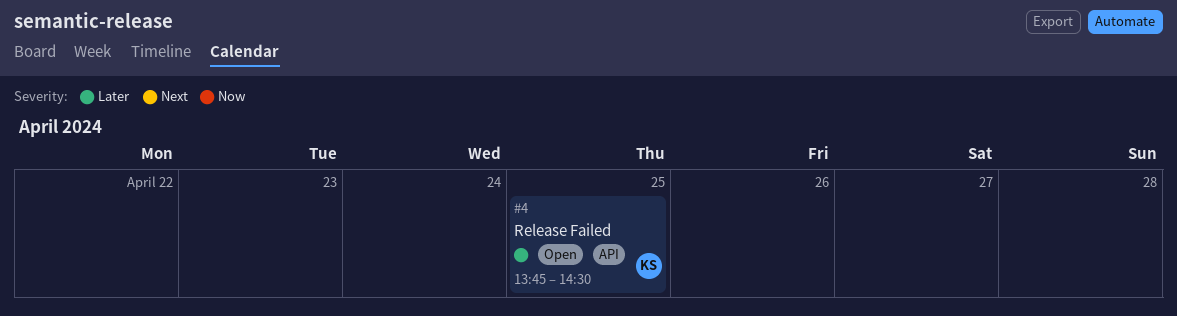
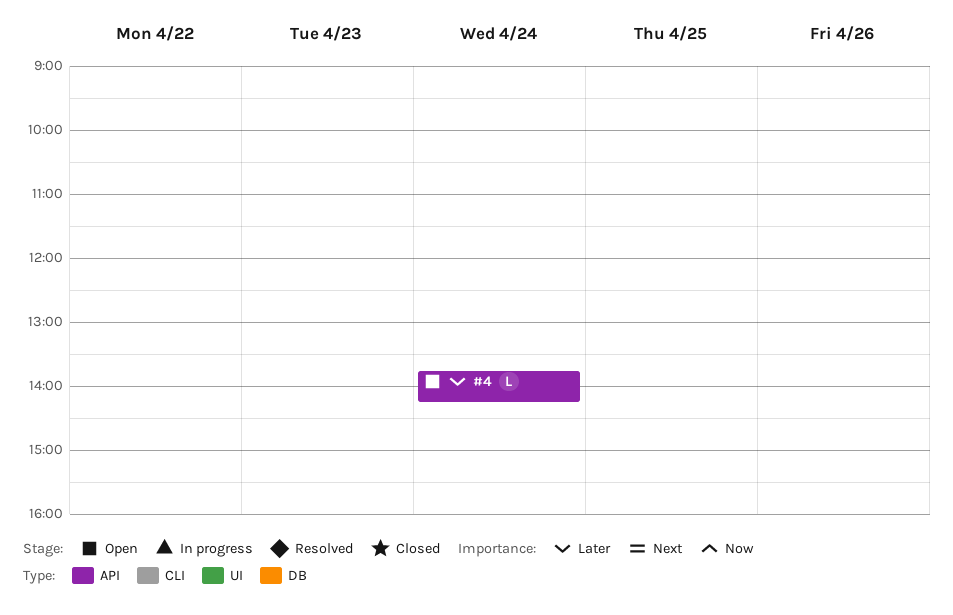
#4, day: Apr 25 -> Apr 24
#4, ends: 14:30 -> 14:15

